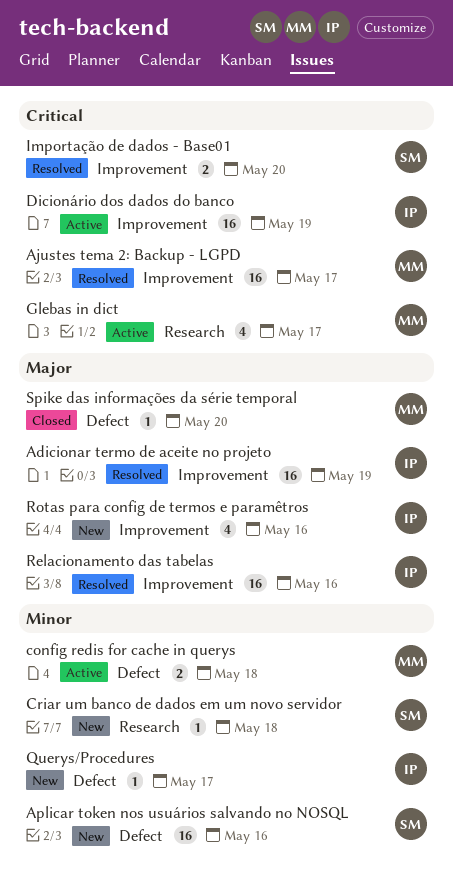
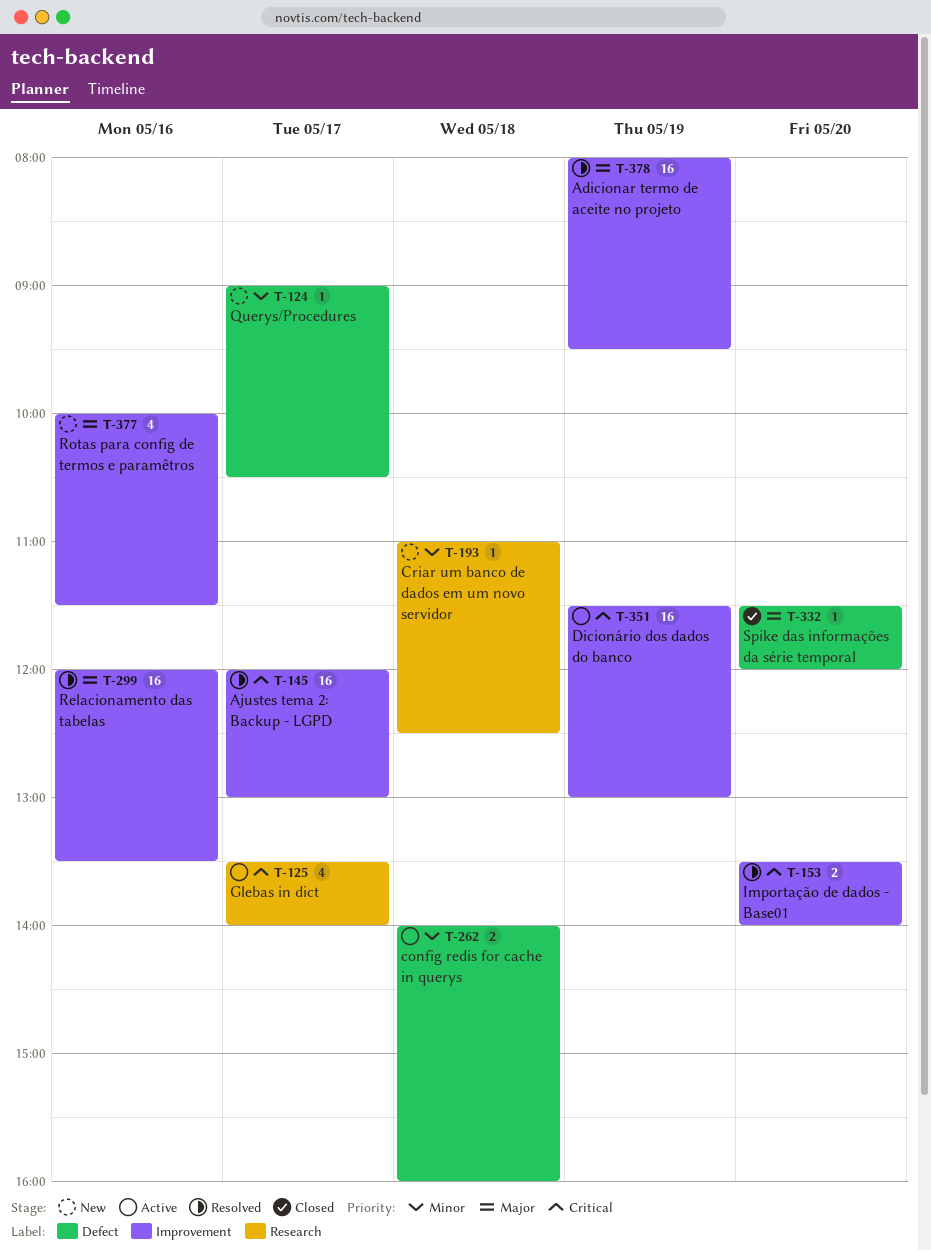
Aplicar token nos usuários salvando no NOSQL: present -> none

